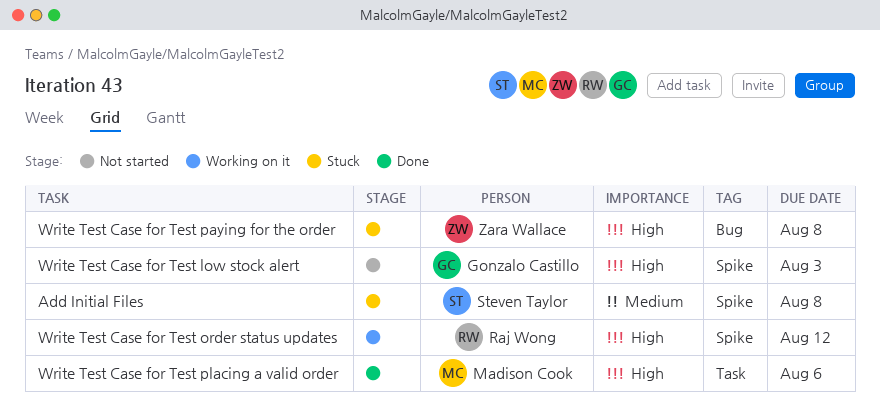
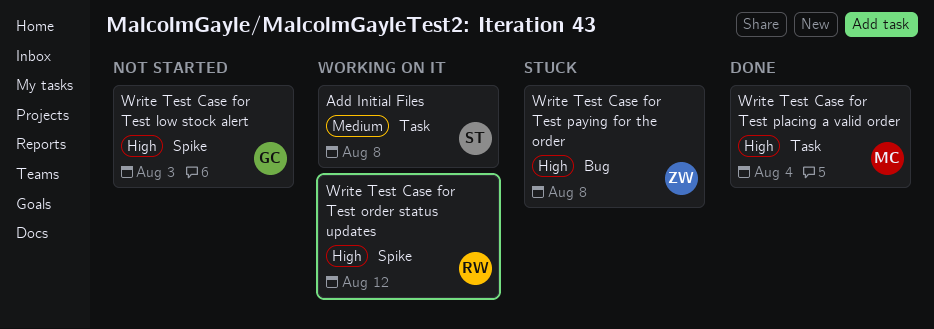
Add Initial Files, status: Stuck -> Working on it
Add Initial Files, label: Spike -> Task
Write Test Case for Test placing a valid order, due: Aug 6 -> Aug 4

